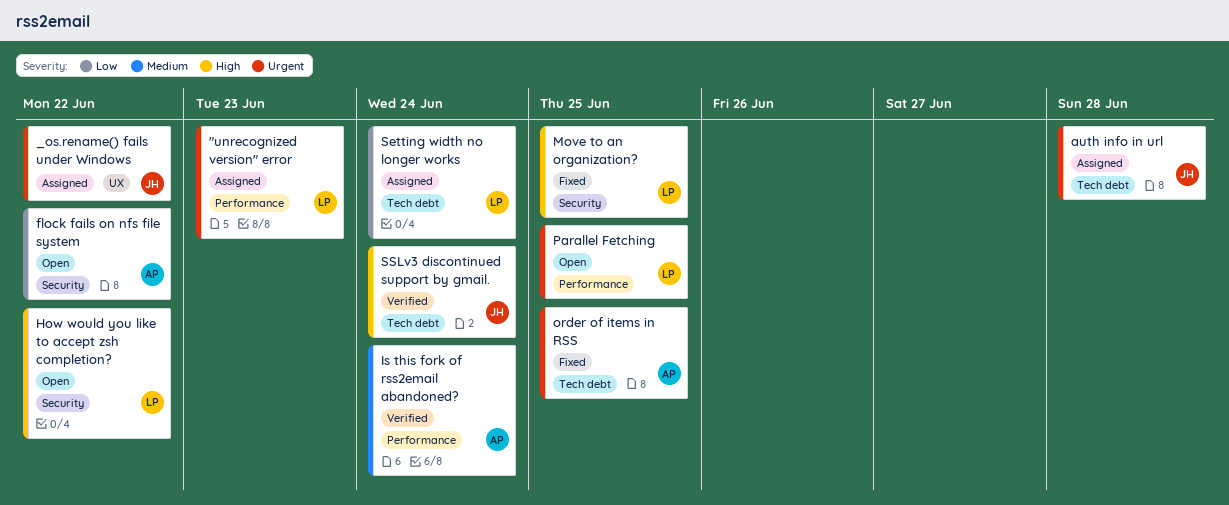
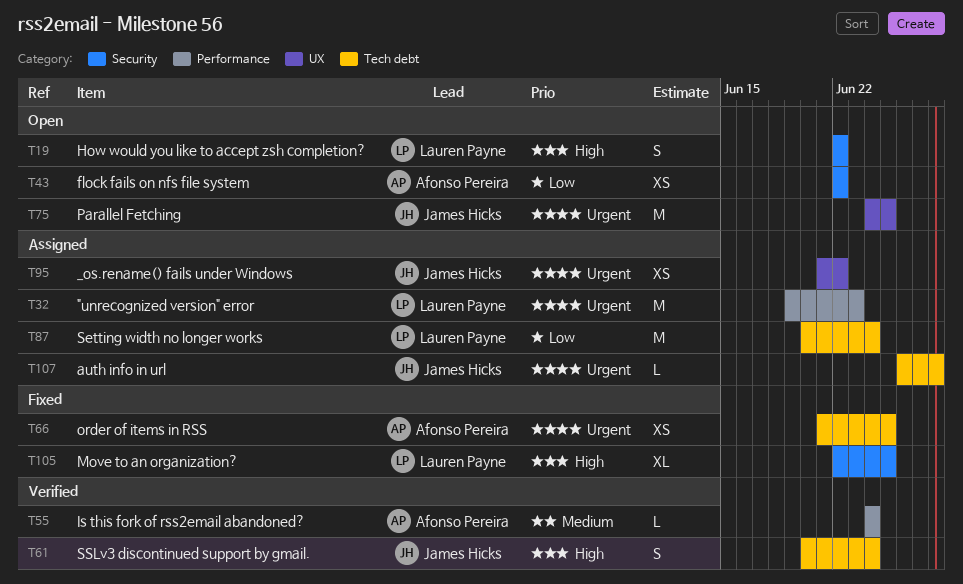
Parallel Fetching, owner: Lauren Payne -> James Hicks
Parallel Fetching, label: Performance -> UX

